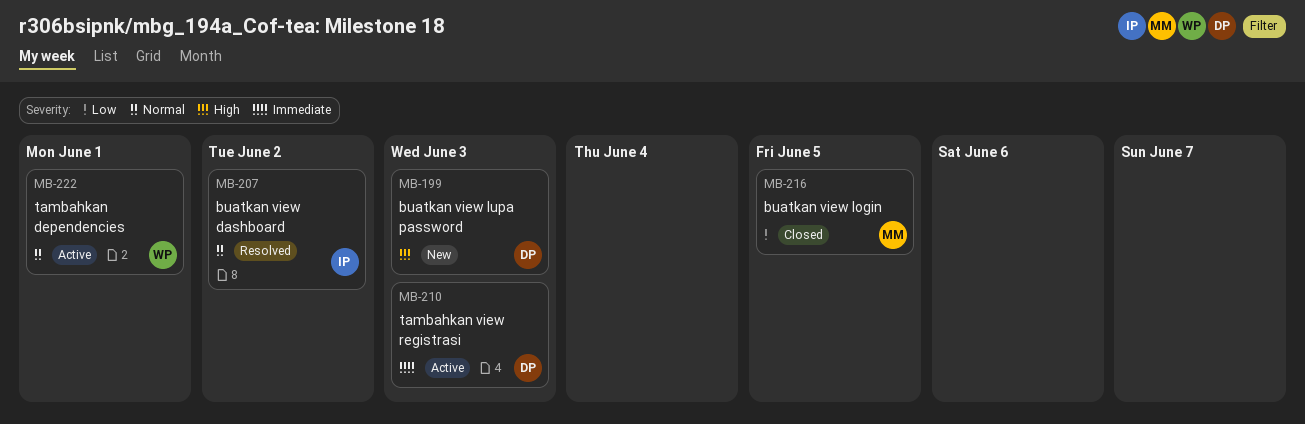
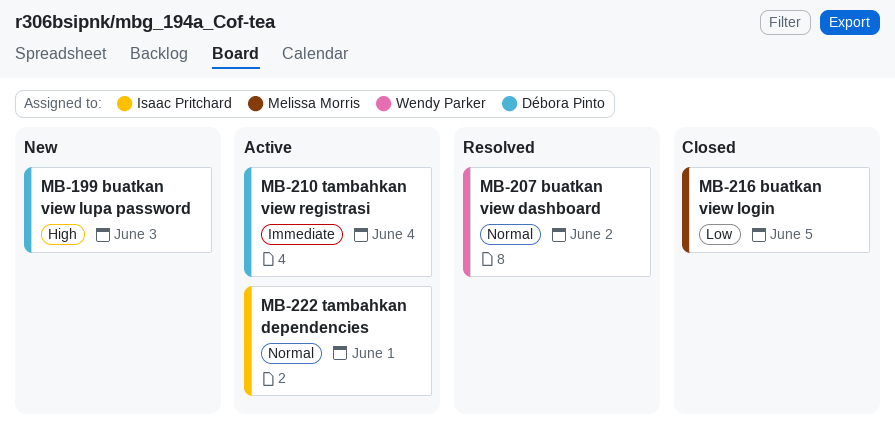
MB-207, owner: Isaac Pritchard -> Wendy Parker
MB-210, due: Jun 3 -> Jun 4
MB-222, owner: Wendy Parker -> Isaac Pritchard

